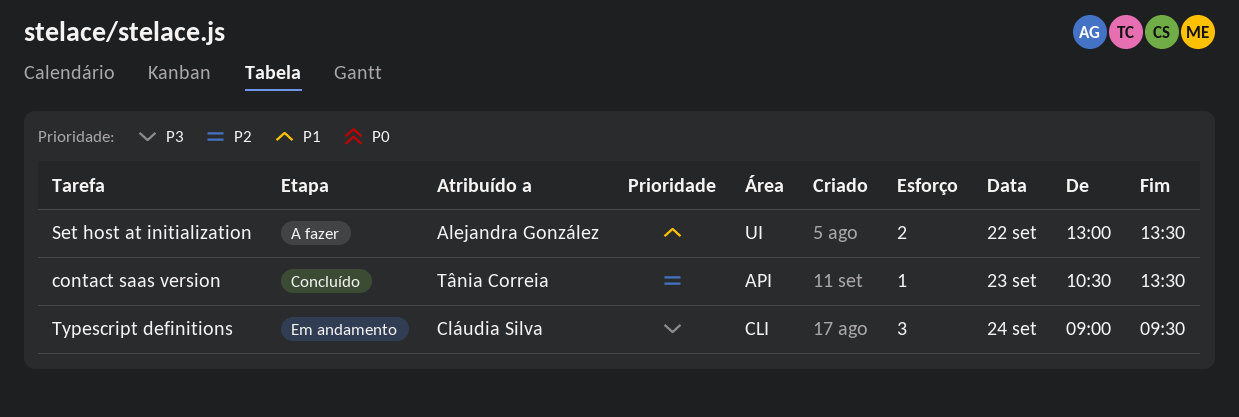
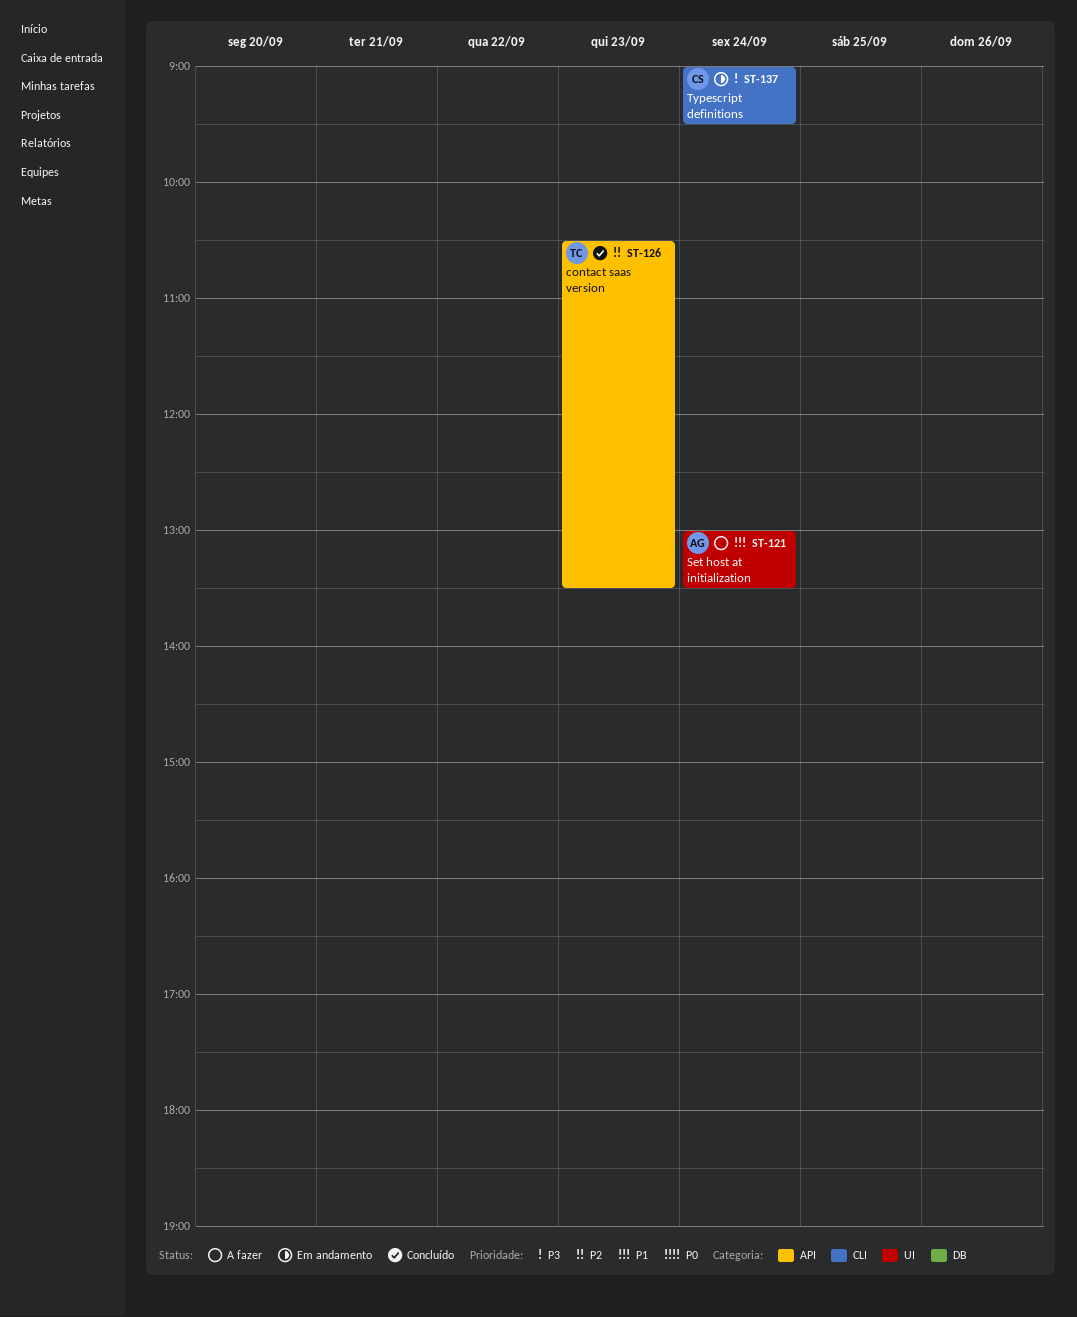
Set host at initialization, day: Sep 22 -> Sep 24

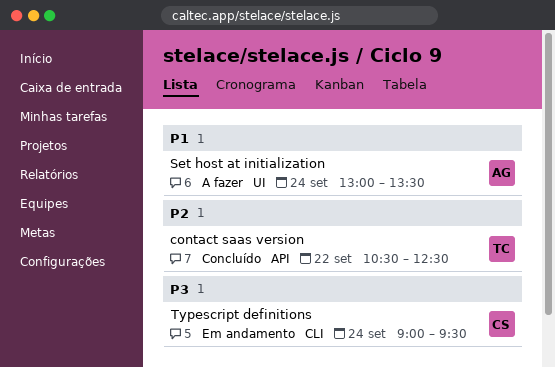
contact saas version, day: Sep 23 -> Sep 22
contact saas version, ends: 13:30 -> 12:30

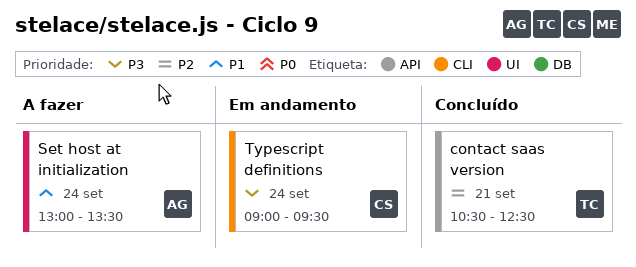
contact saas version, day: Sep 22 -> Sep 21

